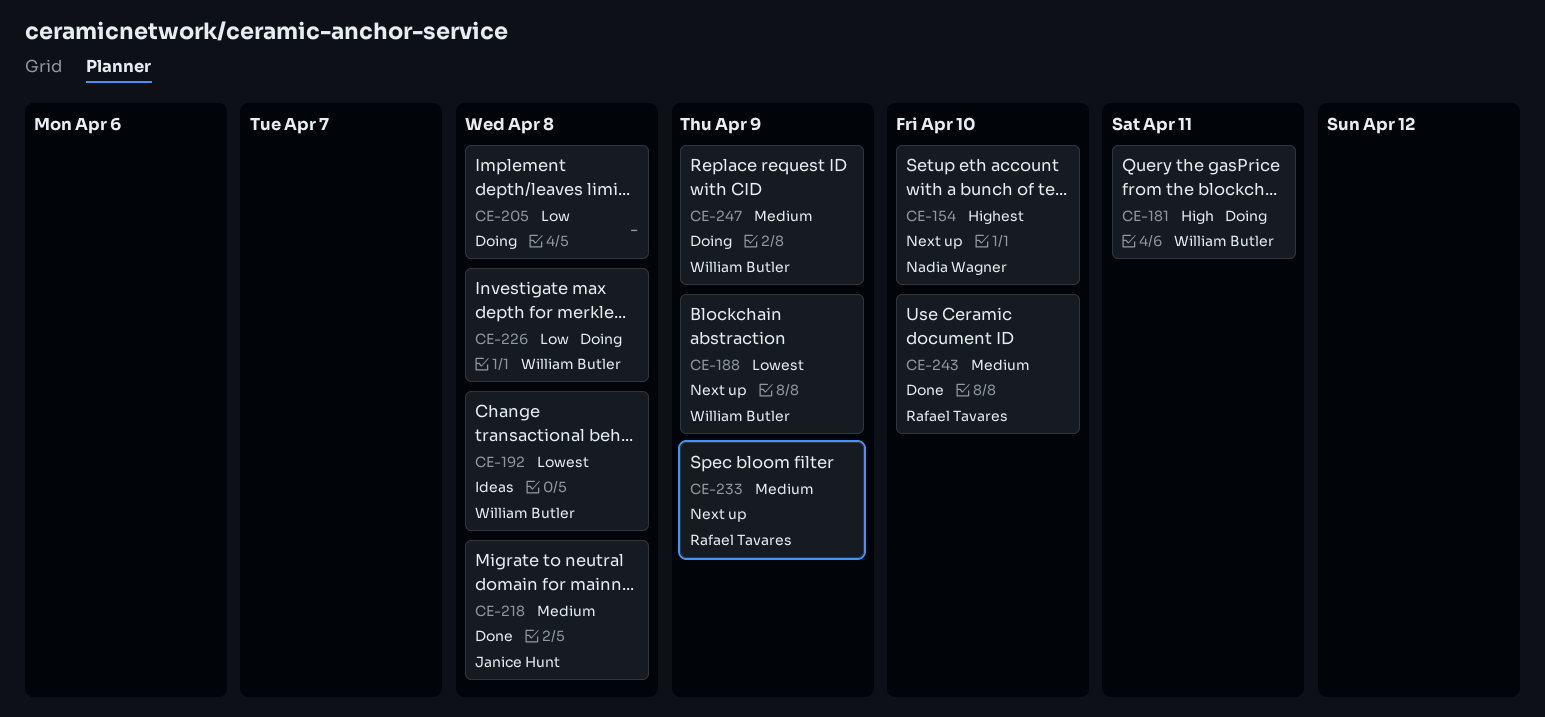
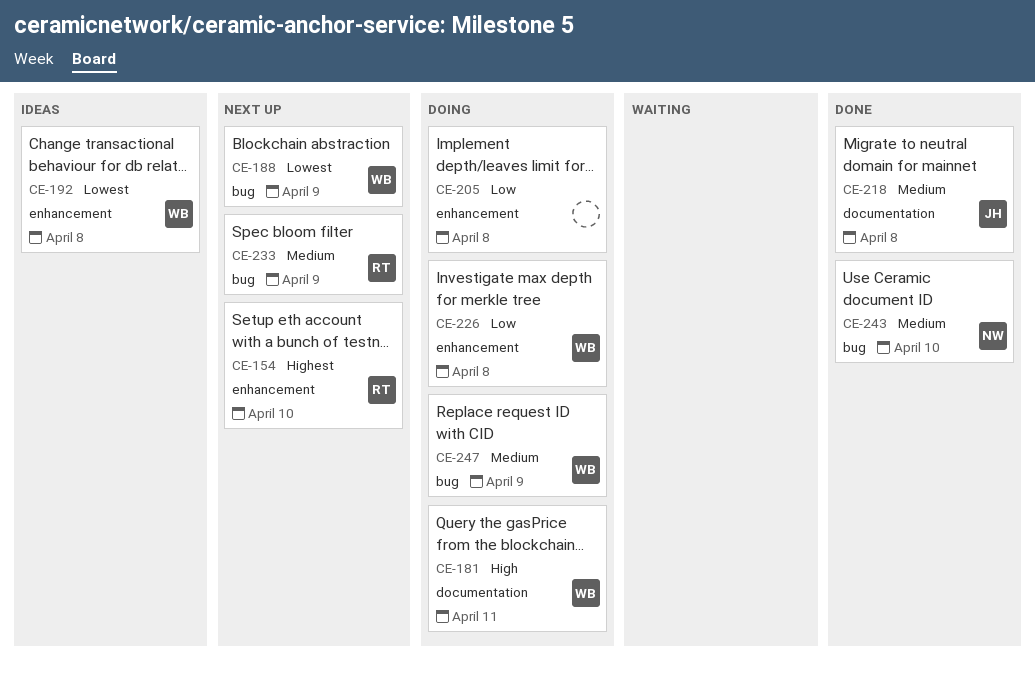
CE-154, owner: Nadia Wagner -> Rafael Tavares
CE-243, owner: Rafael Tavares -> Nadia Wagner

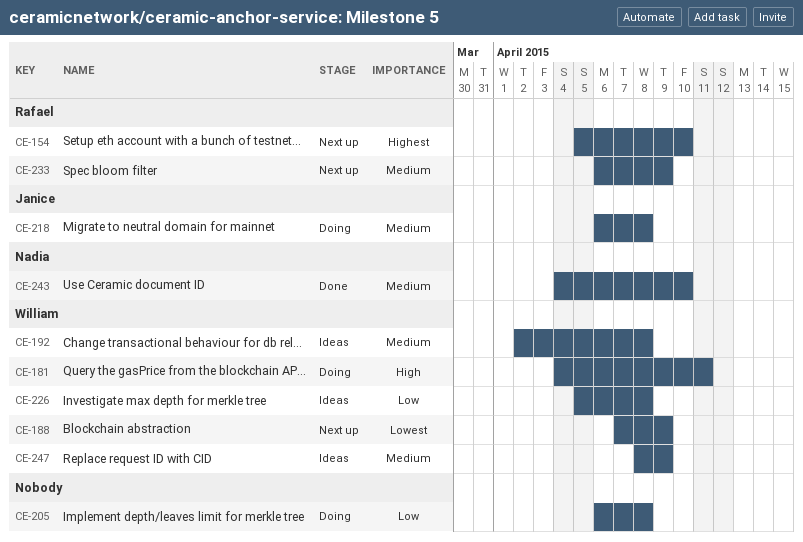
CE-192, priority: Lowest -> Medium
CE-218, status: Done -> Doing
CE-226, status: Doing -> Ideas
CE-247, status: Doing -> Ideas

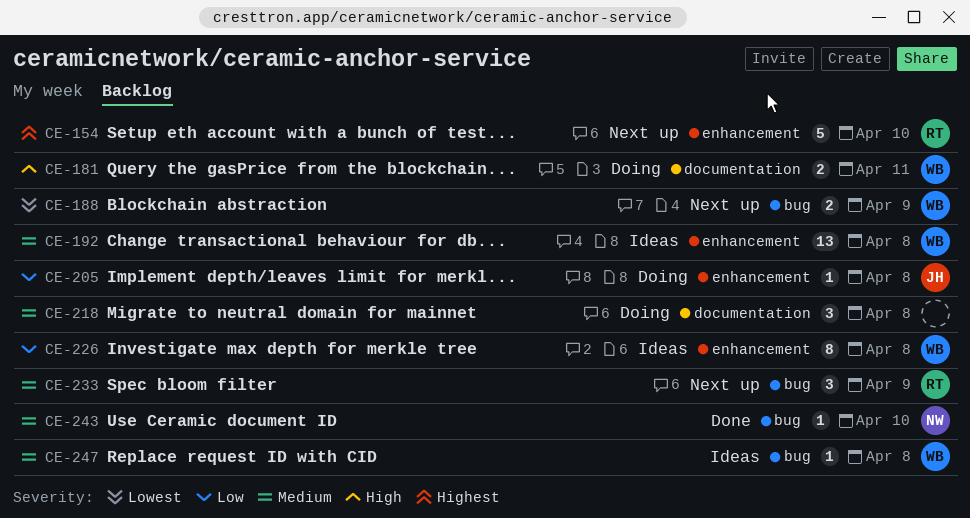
CE-205, owner: none -> Janice
CE-218, owner: Janice -> none
CE-247, due: Apr 9 -> Apr 8

